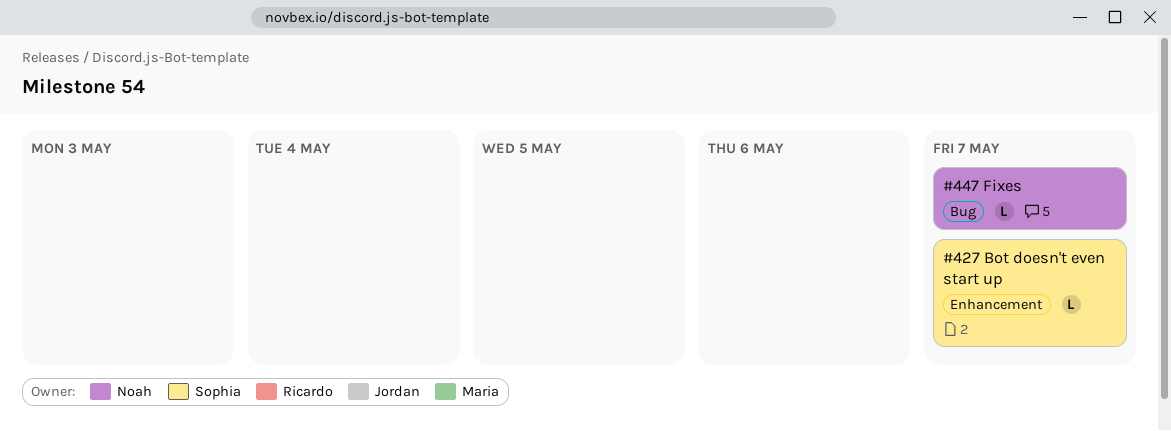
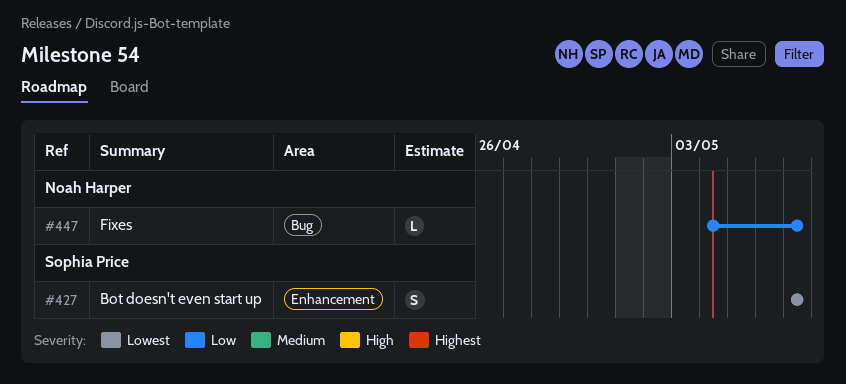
#427, estimate: L -> S

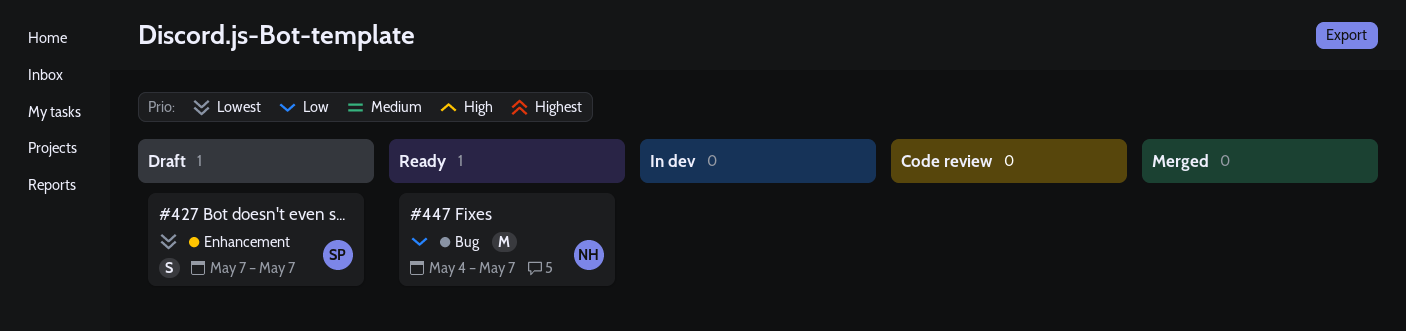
#447, estimate: L -> M

